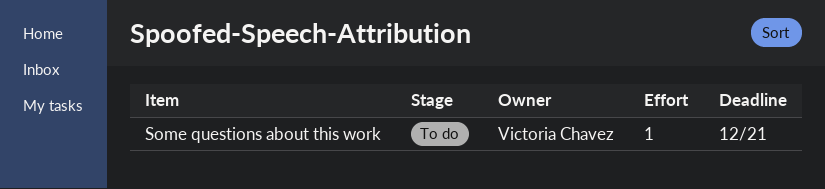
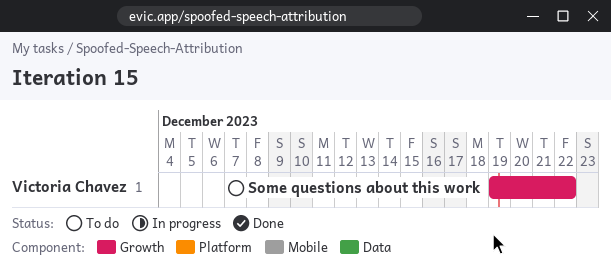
Some questions about this work, due: Dec 21 -> Dec 22

